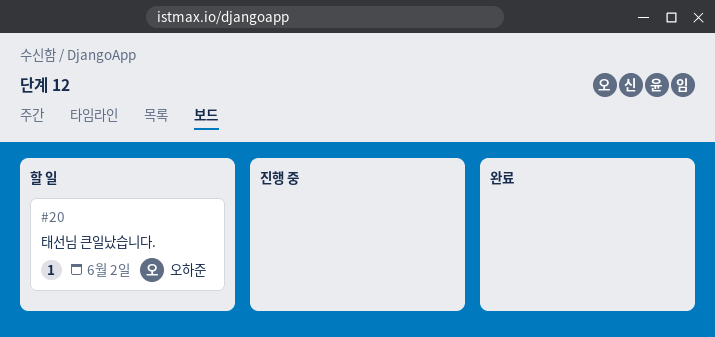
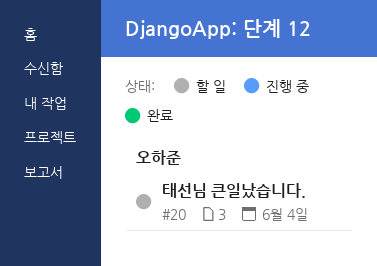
#20, due: Jun 2 -> Jun 4

